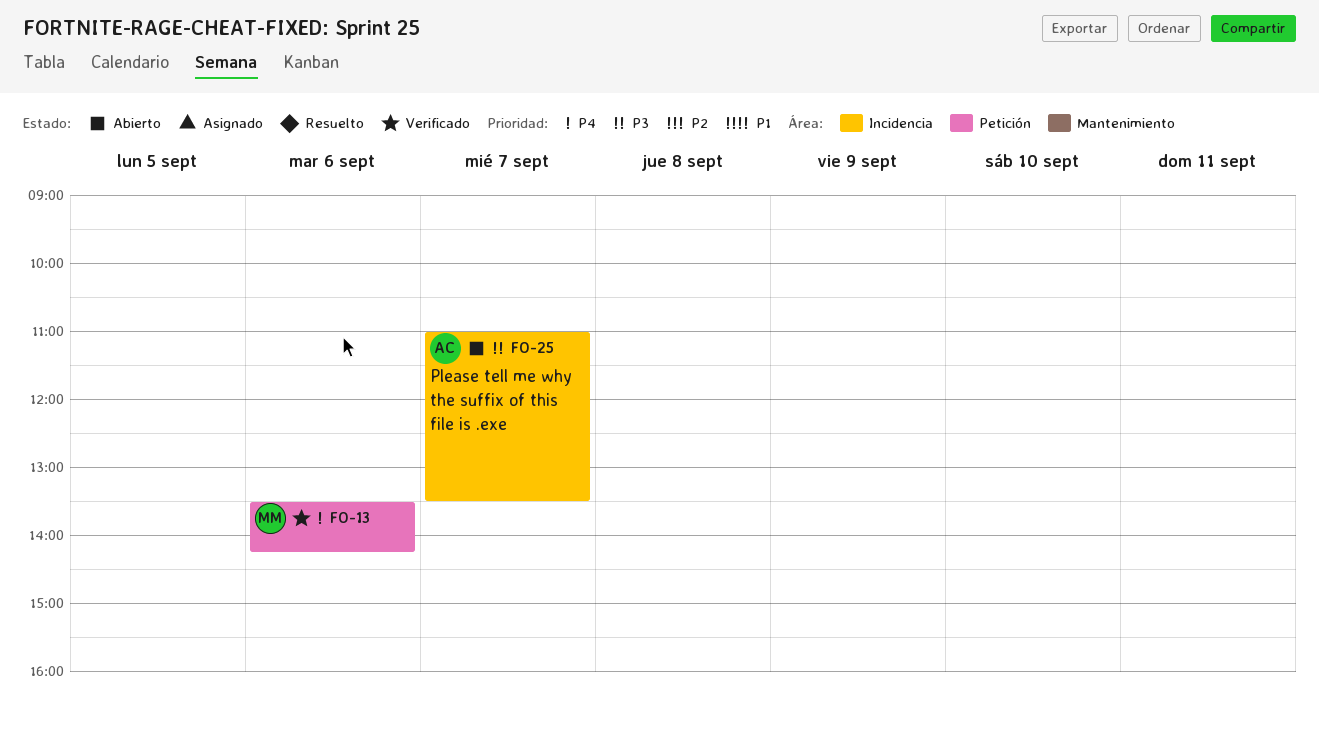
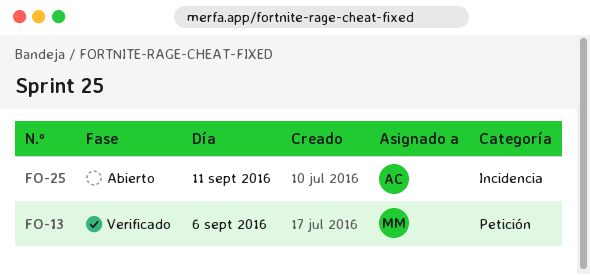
FO-25, day: Sep 7 -> Sep 11

